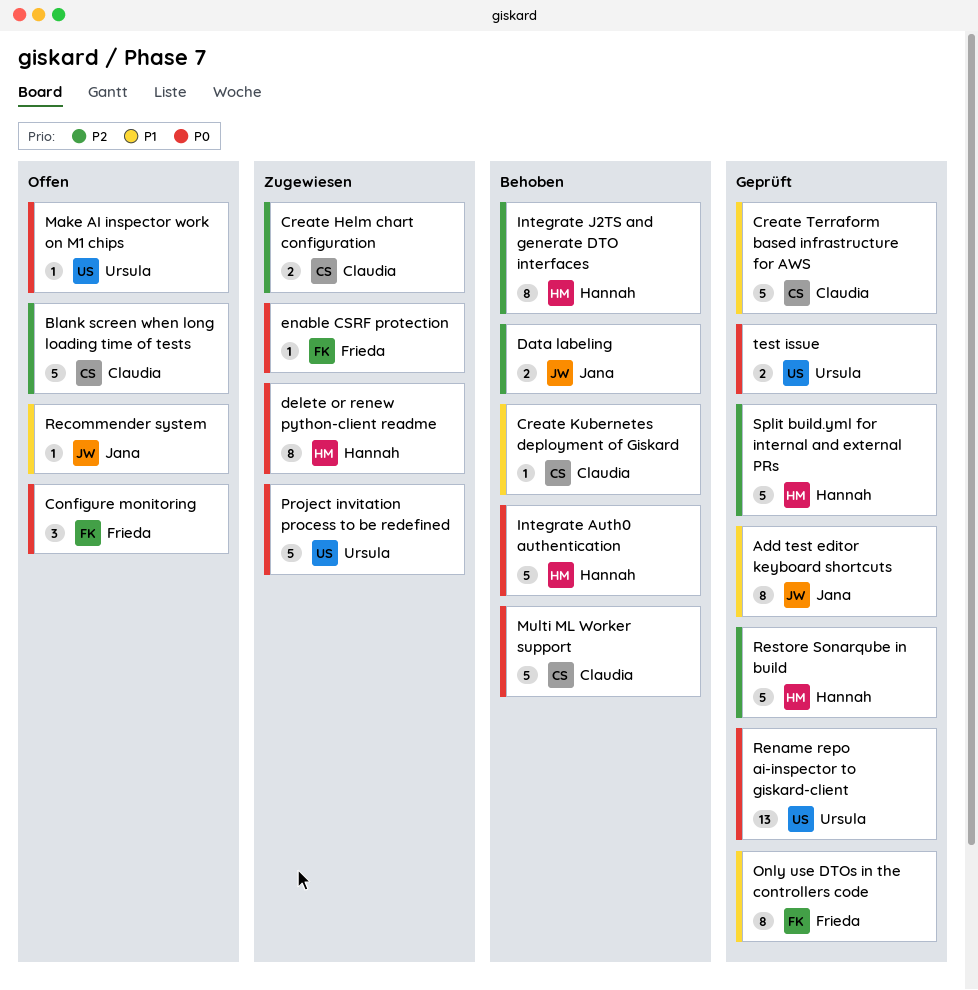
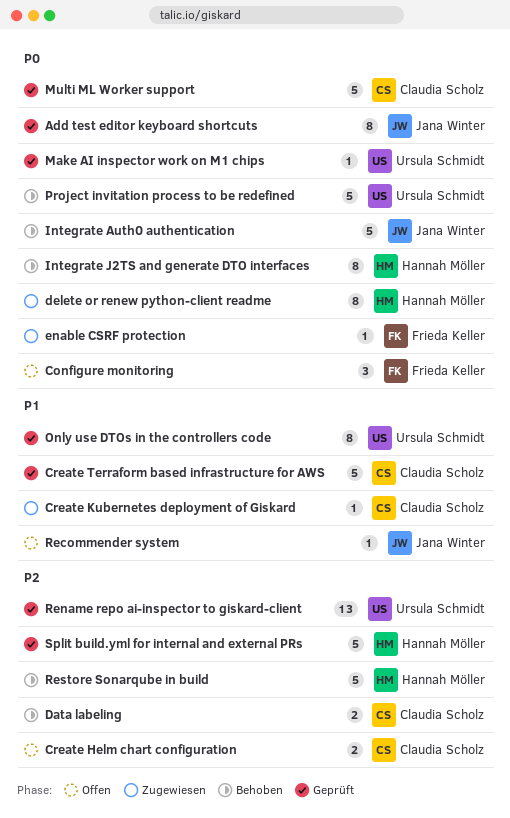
Add test editor keyboard shortcuts, priority: P1 -> P0
Blank screen when long loading time of tests: present -> none
Create Helm chart configuration, status: Zugewiesen -> Offen
Create Kubernetes deployment of Giskard, status: Behoben -> Zugewiesen
Data labeling, owner: Jana Winter -> Claudia Scholz
Integrate Auth0 authentication, owner: Hannah Möller -> Jana Winter
Integrate J2TS and generate DTO interfaces, priority: P2 -> P0
Make AI inspector work on M1 chips, status: Offen -> Geprüft
Multi ML Worker support, status: Behoben -> Geprüft
Only use DTOs in the controllers code, owner: Frieda Keller -> Ursula Schmidt
Project invitation process to be redefined, status: Zugewiesen -> Behoben
Rename repo ai-inspector to giskard-client, priority: P0 -> P2
Restore Sonarqube in build, status: Geprüft -> Behoben
test issue: present -> none

